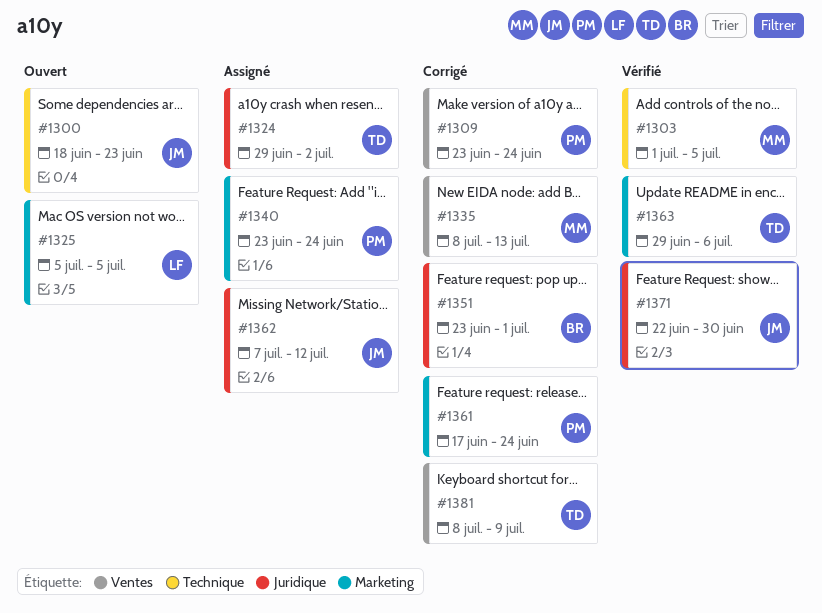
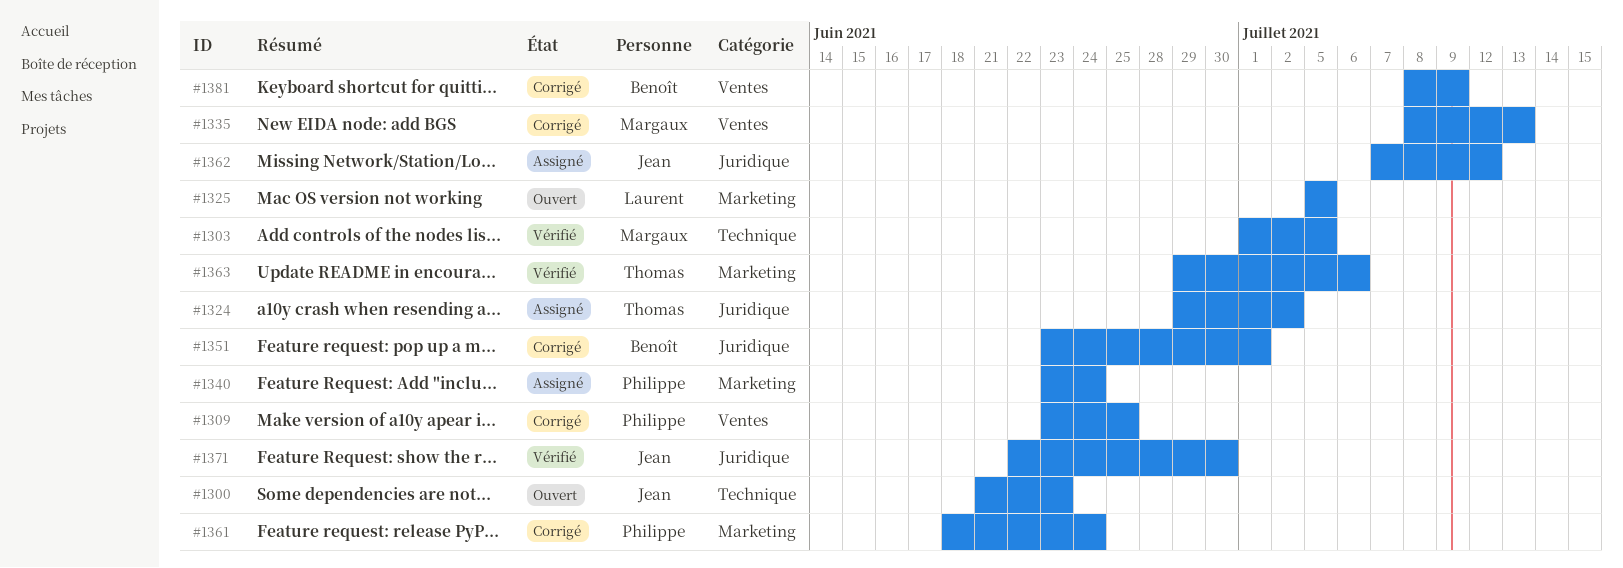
#1300, start: Jun 18 -> Jun 21
#1309, due: Jun 24 -> Jun 25
#1361, start: Jun 17 -> Jun 18
#1381, owner: Thomas -> Benoît

